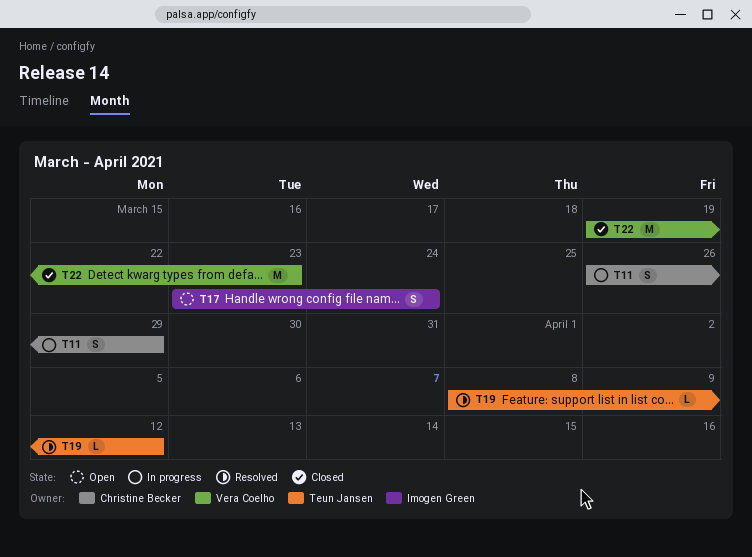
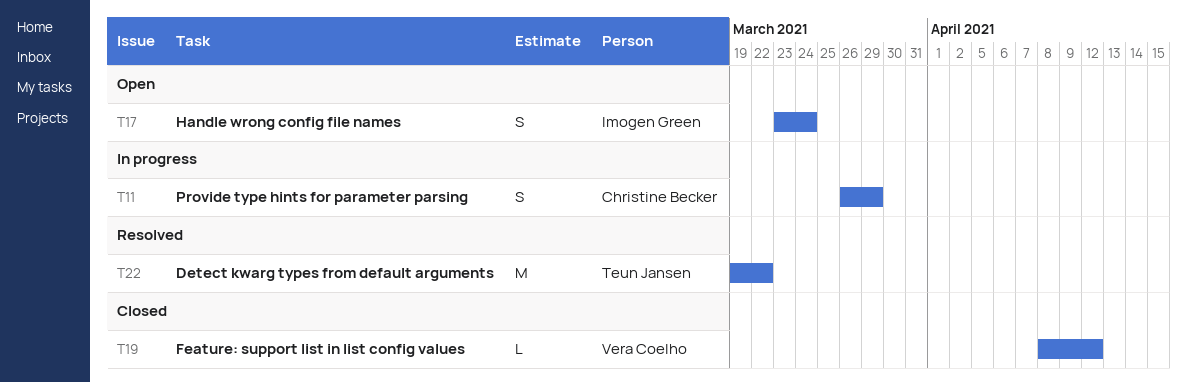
T19, status: Resolved -> Closed
T19, owner: Teun Jansen -> Vera Coelho
T22, status: Closed -> Resolved
T22, owner: Vera Coelho -> Teun Jansen
T22, due: Mar 23 -> Mar 22

